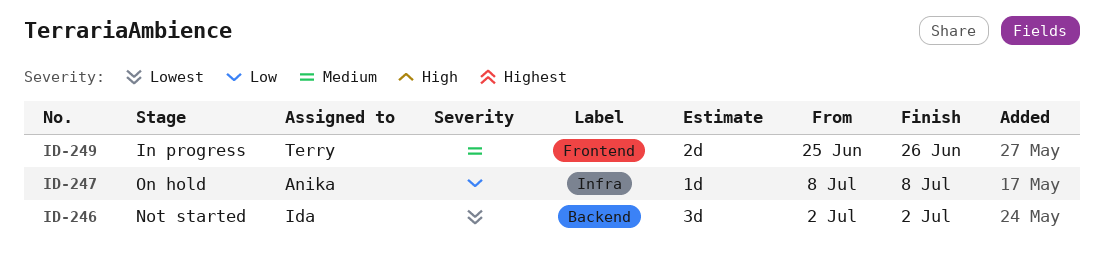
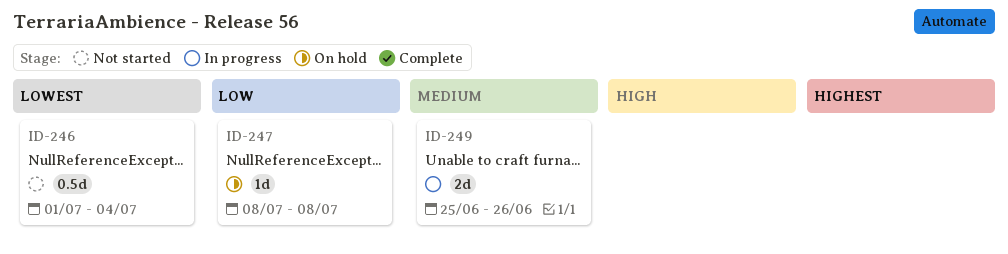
ID-246, estimate: 3d -> 0.5d
ID-246, start: Jul 2 -> Jul 1
ID-246, due: Jul 2 -> Jul 4

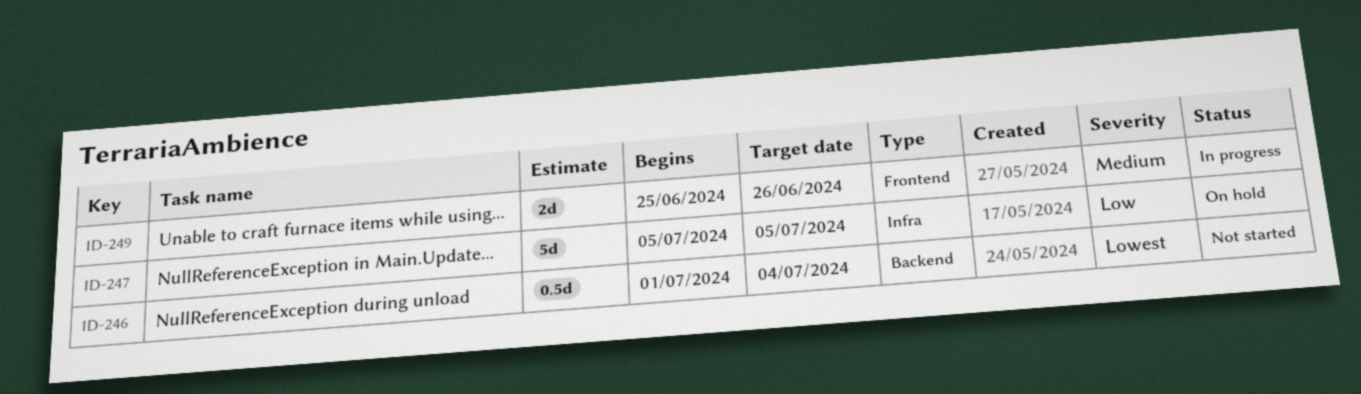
ID-247, estimate: 1d -> 5d
ID-247, start: Jul 8 -> Jul 5
ID-247, due: Jul 8 -> Jul 5

